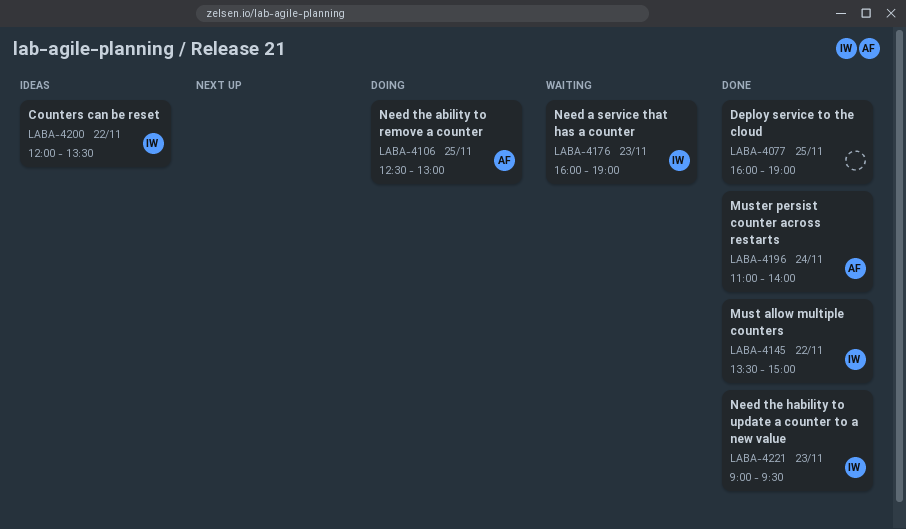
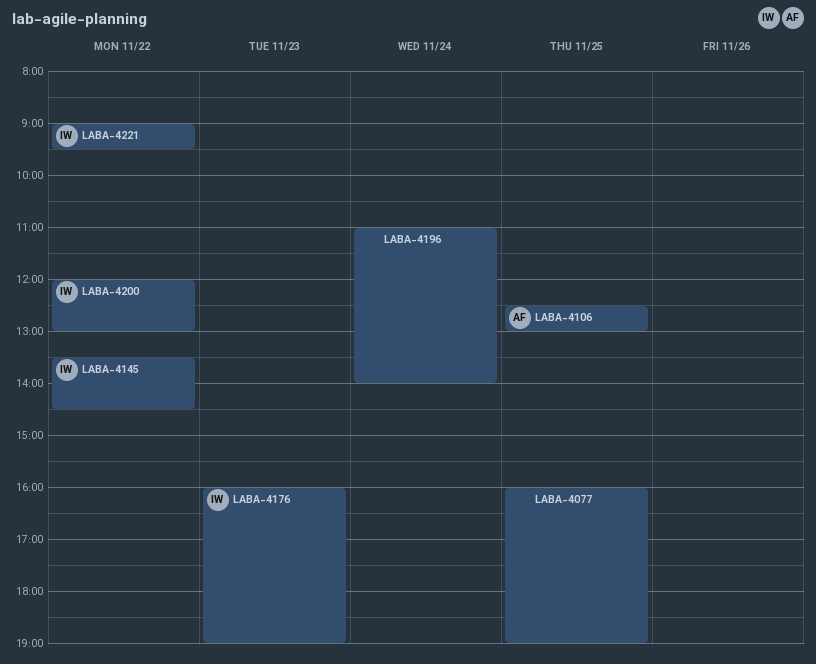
LABA-4145, ends: 15:00 -> 14:30
LABA-4196, owner: AF -> none
LABA-4200, ends: 13:30 -> 13:00
LABA-4221, day: Nov 23 -> Nov 22

